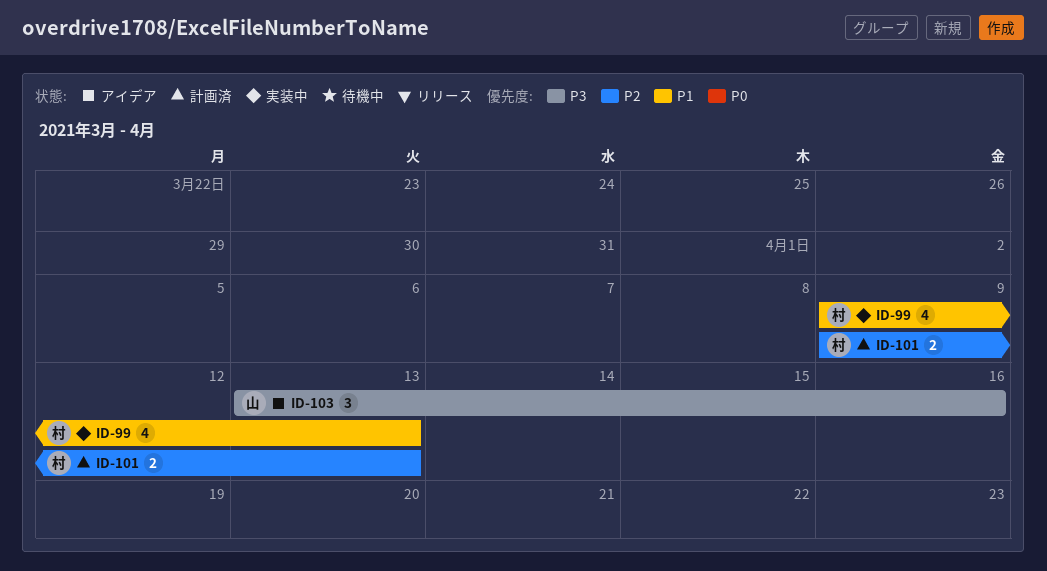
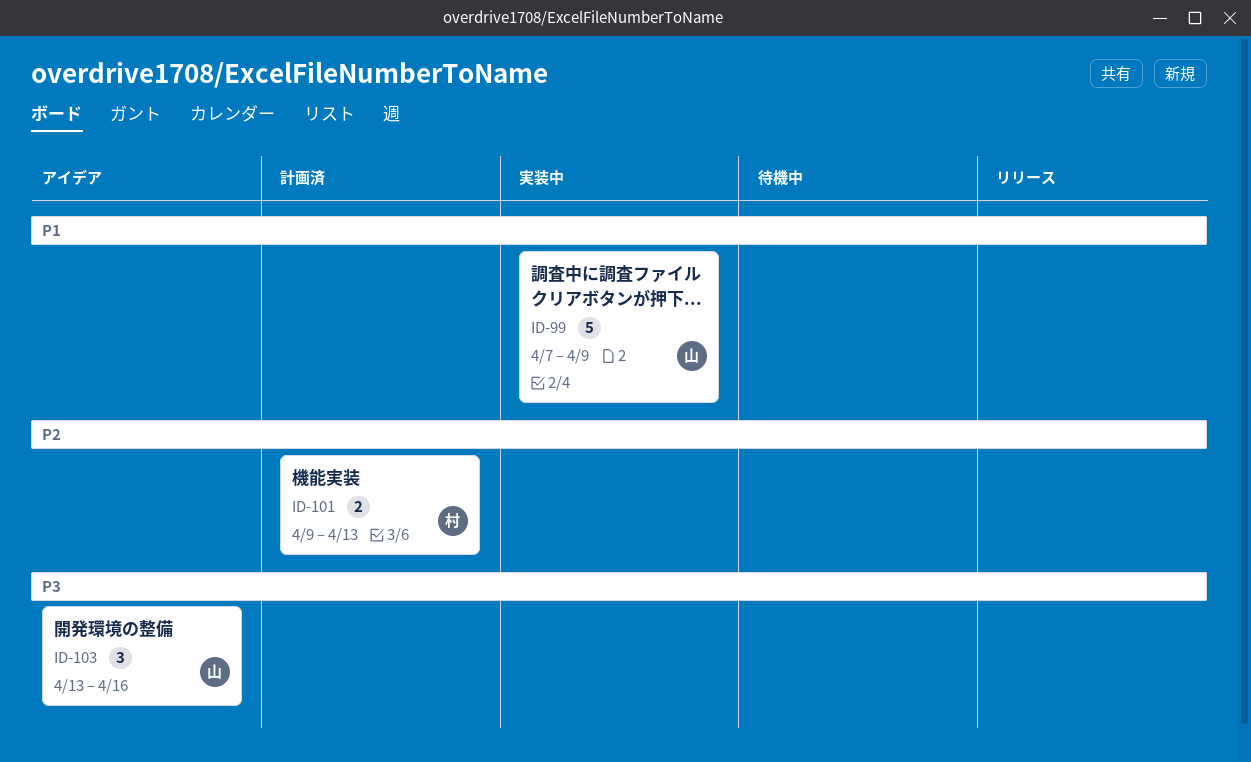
ID-99, owner: 村 -> 山
ID-99, estimate: 4 -> 5
ID-99, start: Apr 9 -> Apr 7
ID-99, due: Apr 13 -> Apr 9

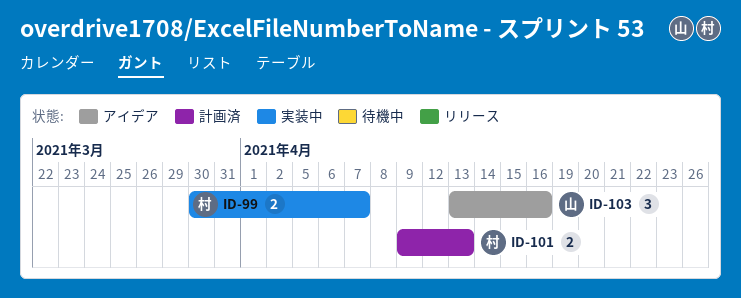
ID-99, owner: 山 -> 村
ID-99, estimate: 5 -> 2
ID-99, start: Apr 7 -> Mar 30
ID-99, due: Apr 9 -> Apr 7

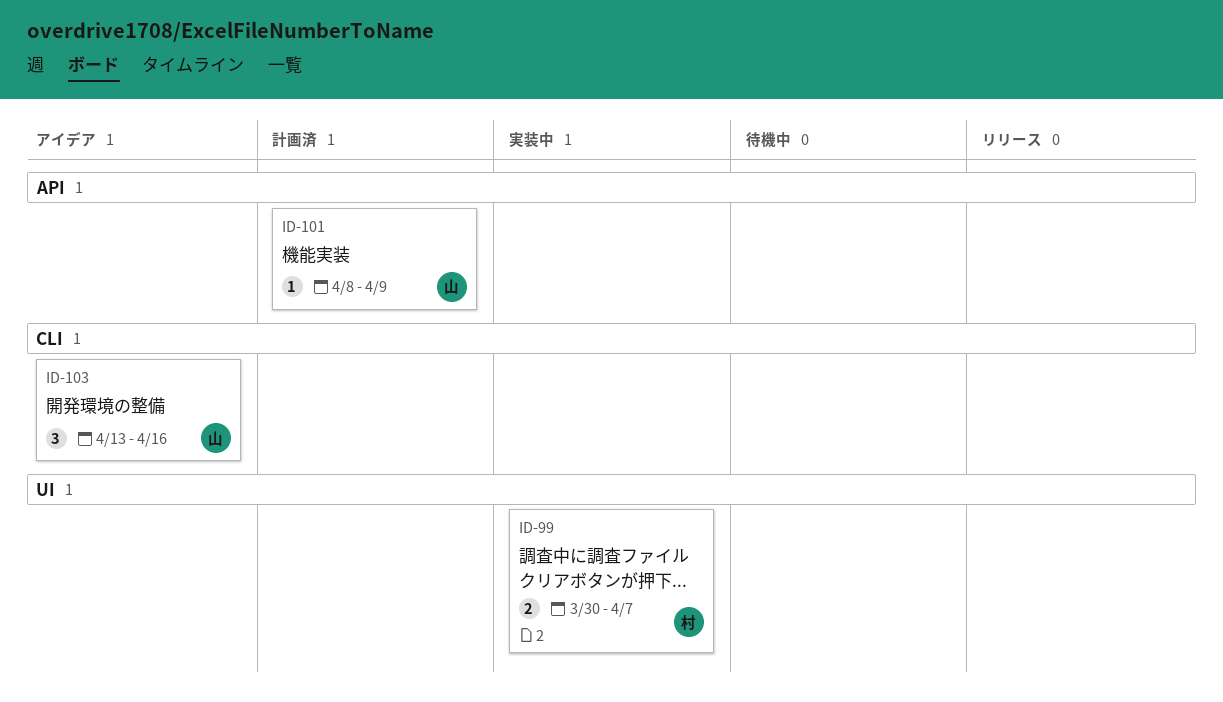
ID-101, owner: 村 -> 山
ID-101, estimate: 2 -> 1
ID-101, start: Apr 9 -> Apr 8
ID-101, due: Apr 13 -> Apr 9

